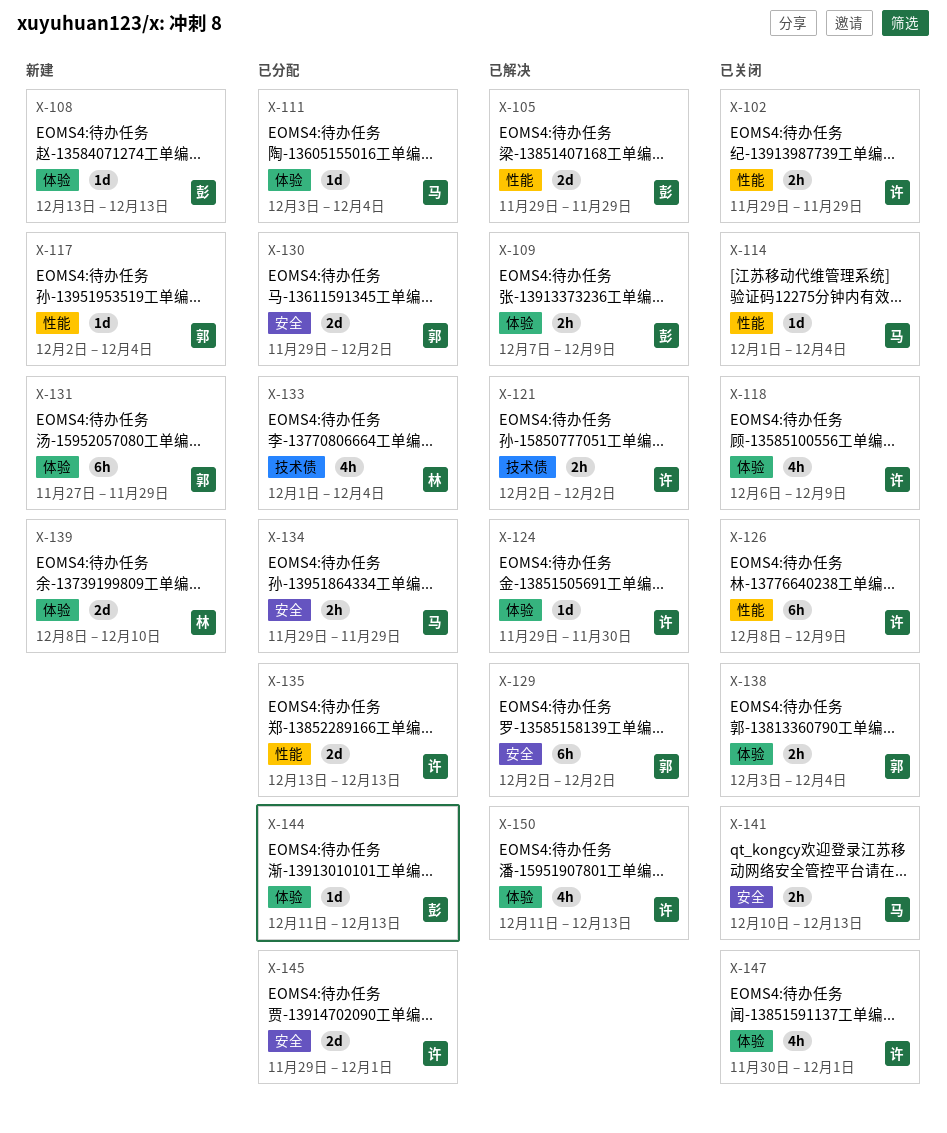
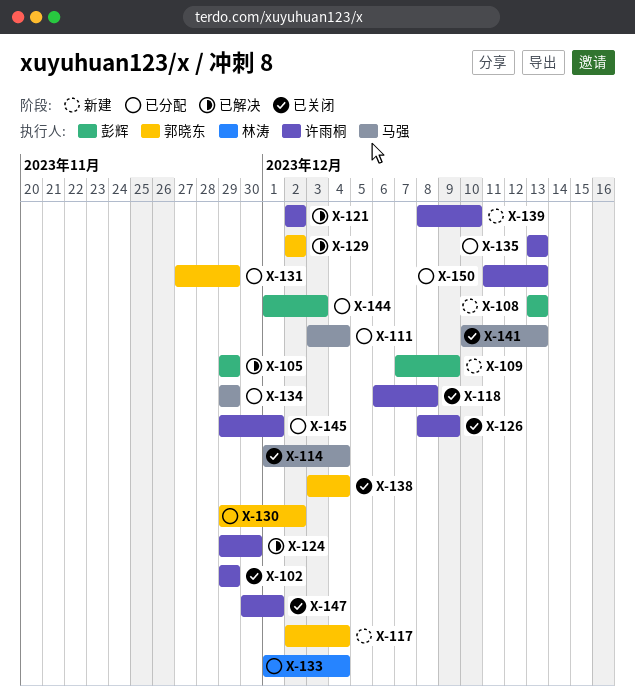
X-109, status: 已解决 -> 新建
X-118, due: Dec 9 -> Dec 8
X-131, status: 新建 -> 已分配
X-139, owner: 林涛 -> 许雨桐
X-144, start: Dec 11 -> Dec 1
X-144, due: Dec 13 -> Dec 3
X-150, status: 已解决 -> 已分配

